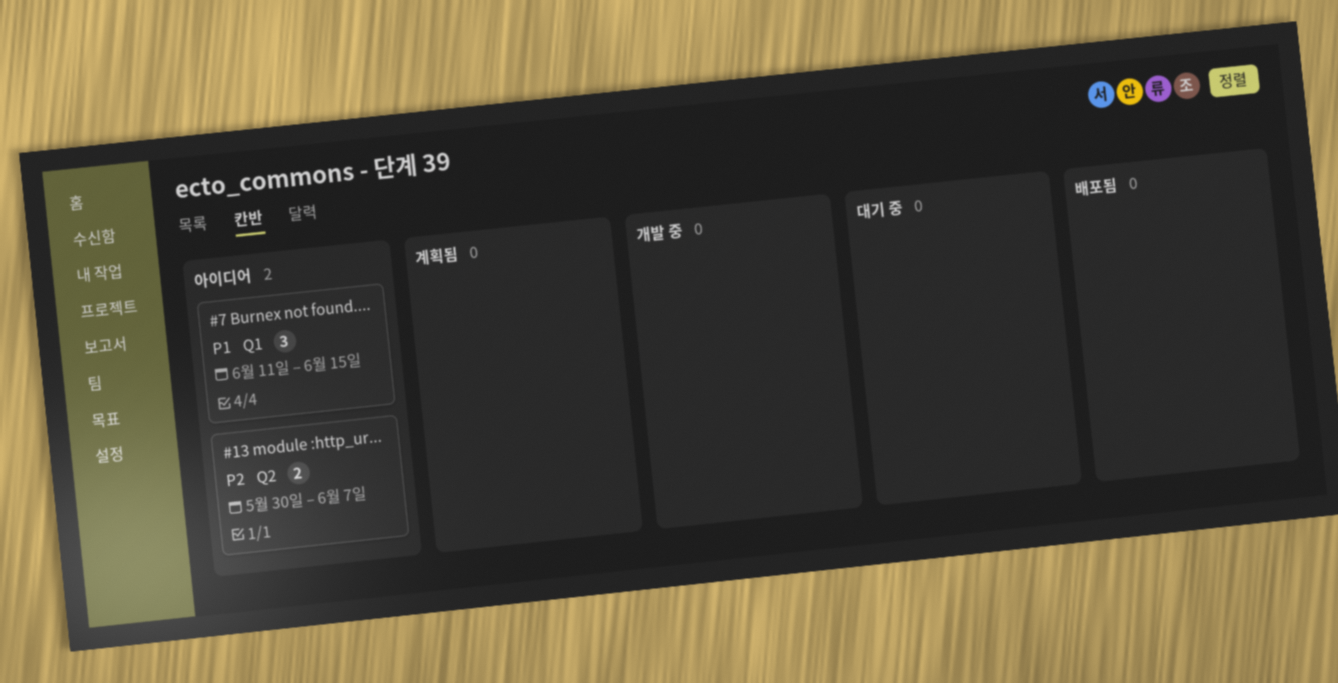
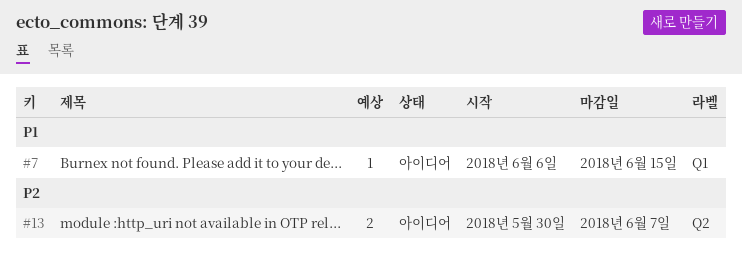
#7, estimate: 3 -> 1
#7, start: Jun 11 -> Jun 6

